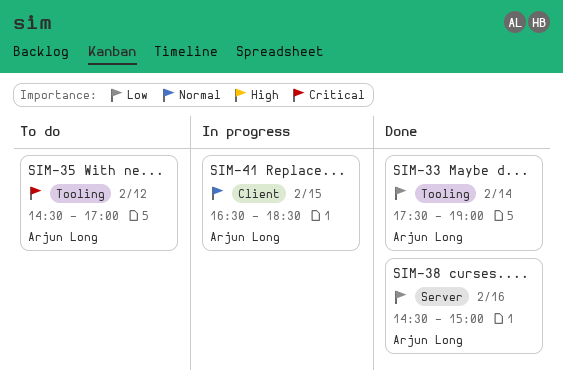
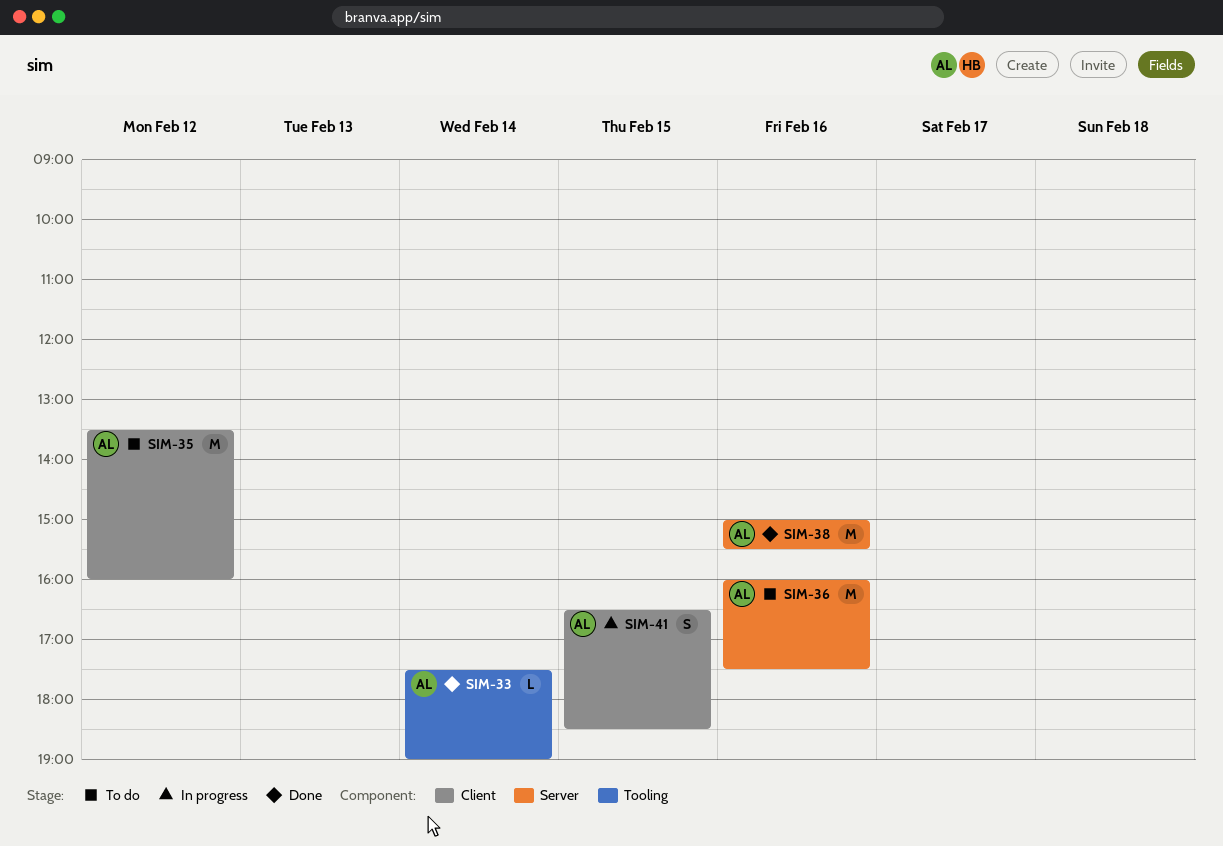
SIM-35, label: Tooling -> Client
SIM-35, begins: 14:30 -> 13:30
SIM-35, ends: 17:00 -> 16:00
SIM-36: none -> present
SIM-38, begins: 14:30 -> 15:00
SIM-38, ends: 15:00 -> 15:30

